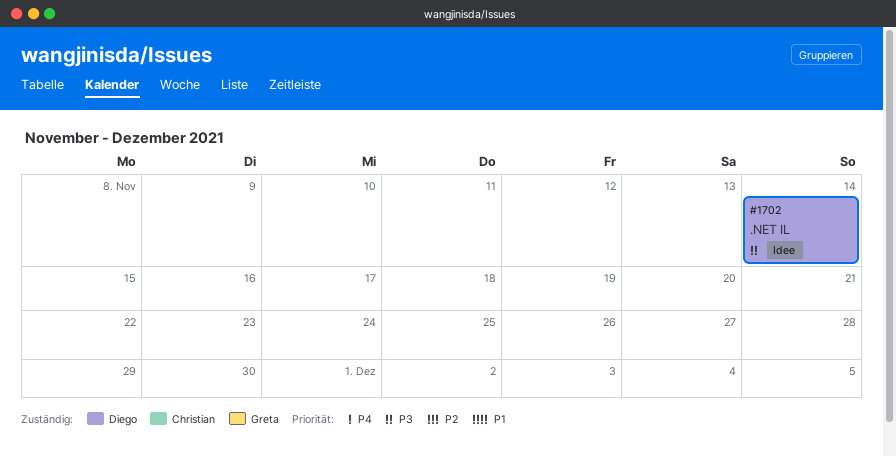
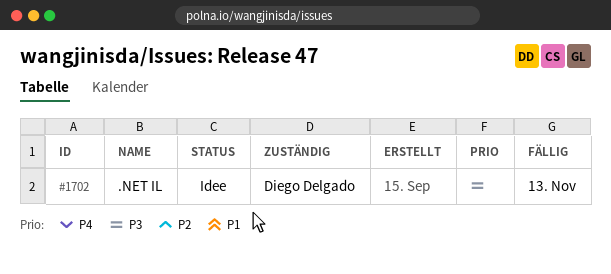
#1702, due: Nov 14 -> Nov 13

